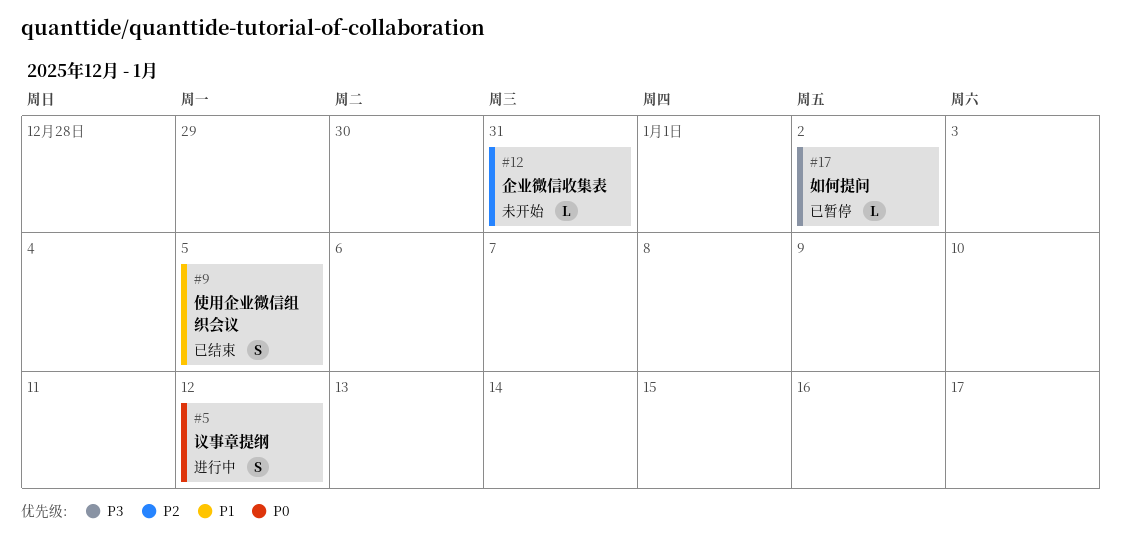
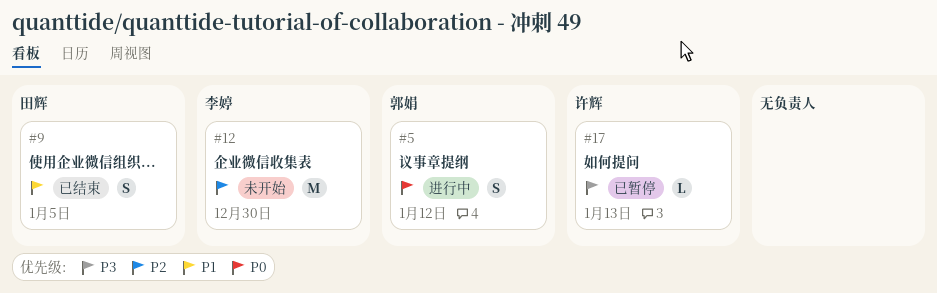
#12, estimate: L -> M
#12, due: Dec 31 -> Dec 30
#17, due: Jan 2 -> Jan 13

